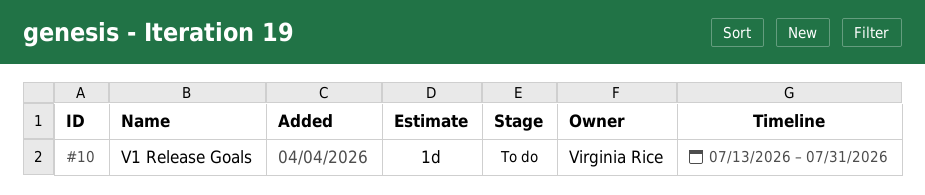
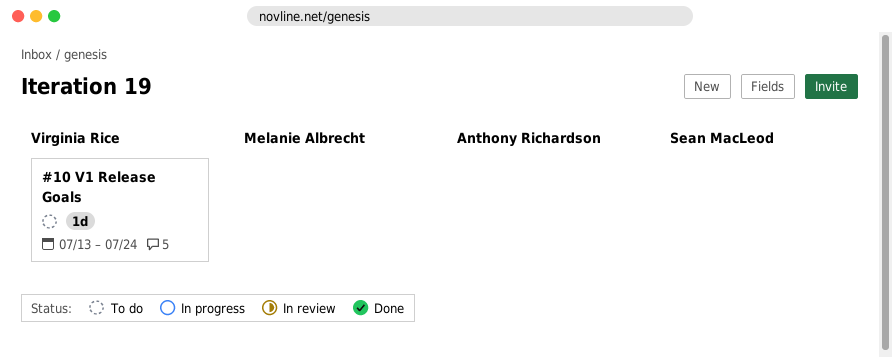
#10, due: Jul 31 -> Jul 24

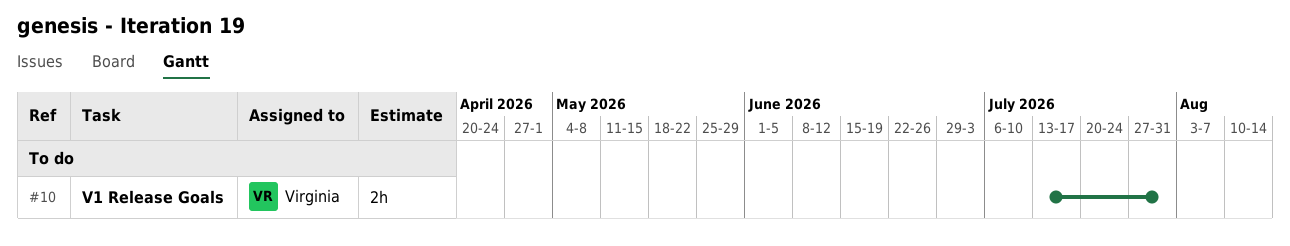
#10, estimate: 1d -> 2h
#10, due: Jul 24 -> Jul 31

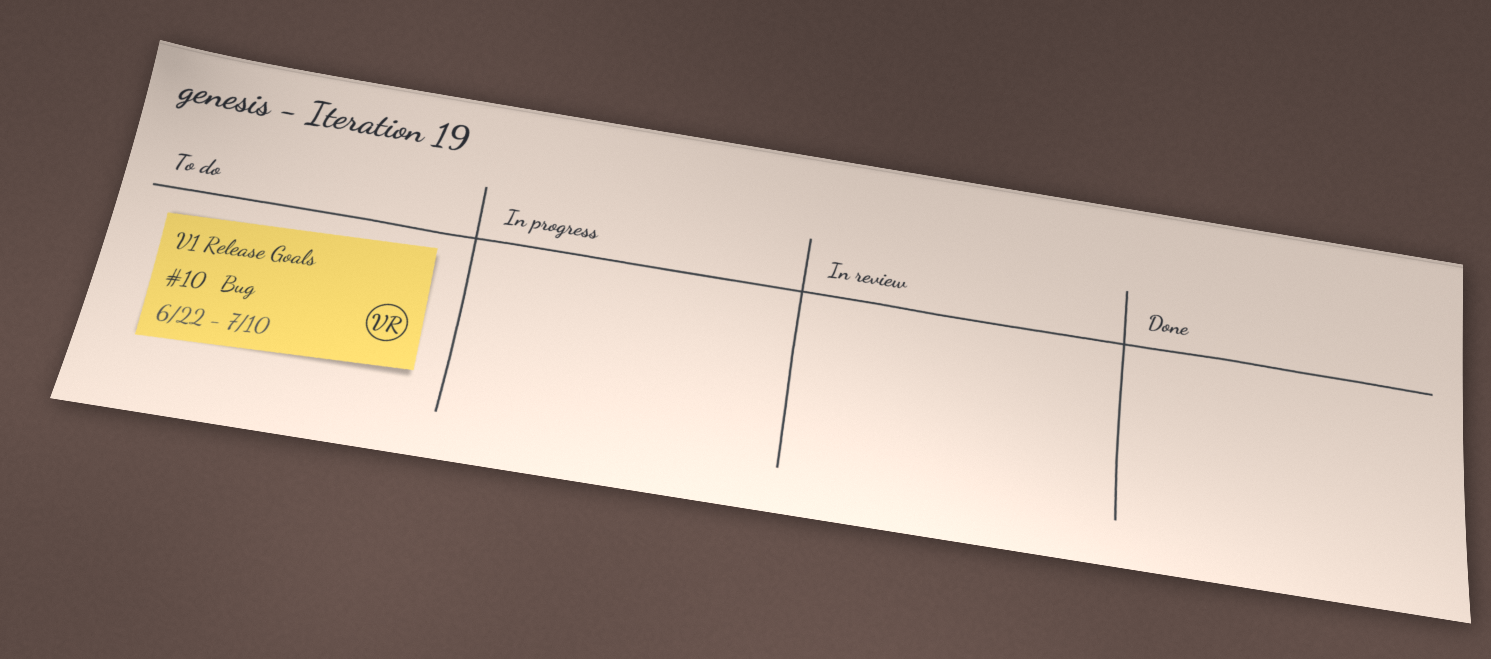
#10, start: Jul 13 -> Jun 22
#10, due: Jul 31 -> Jul 10

